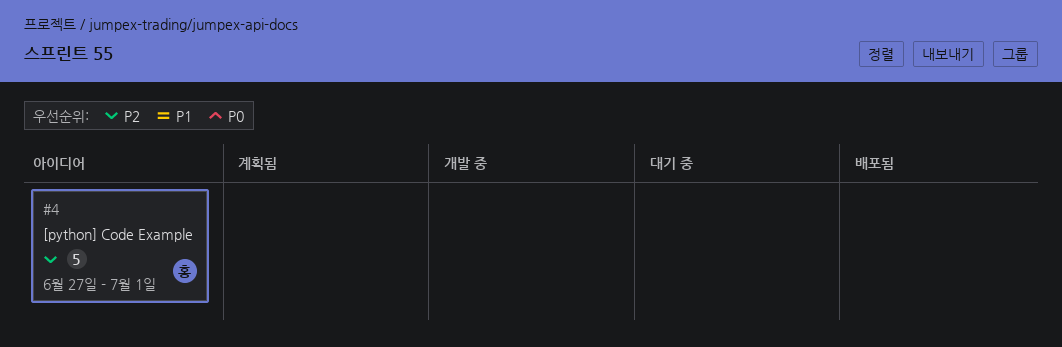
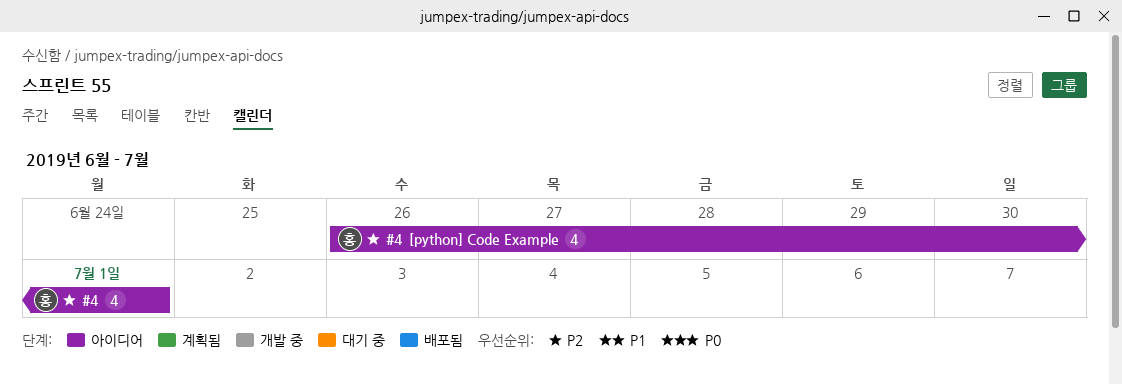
#4, estimate: 5 -> 4
#4, start: Jun 27 -> Jun 26

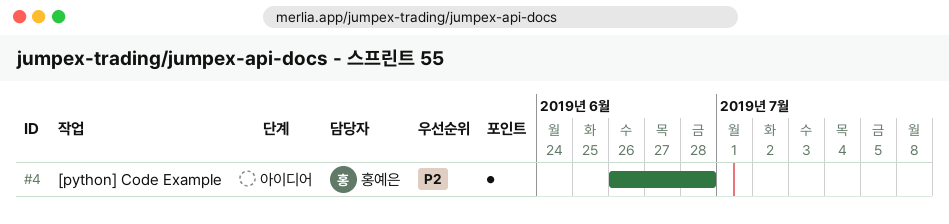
#4, estimate: 4 -> 1
#4, due: Jul 1 -> Jun 28

